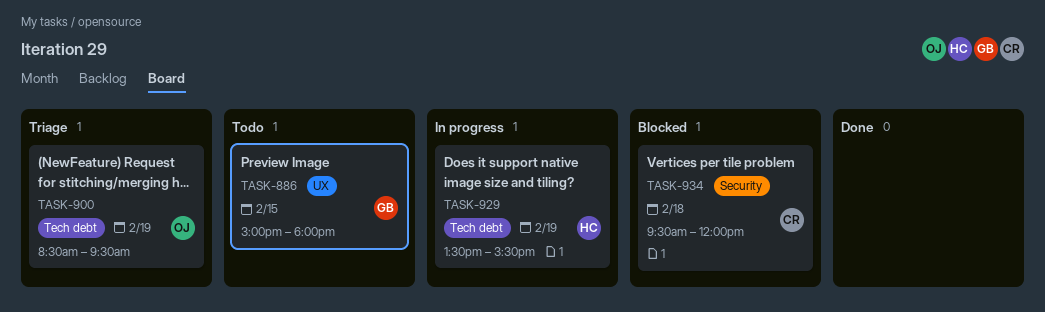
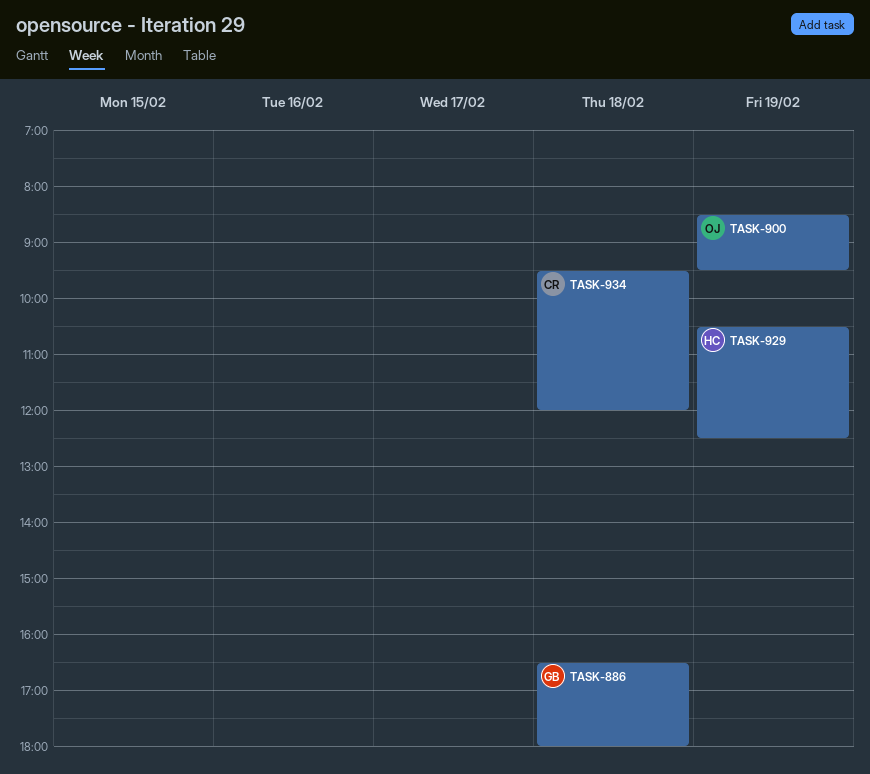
TASK-886, day: Feb 15 -> Feb 18
TASK-886, begins: 15:00 -> 16:30
TASK-929, begins: 13:30 -> 10:30
TASK-929, ends: 15:30 -> 12:30

